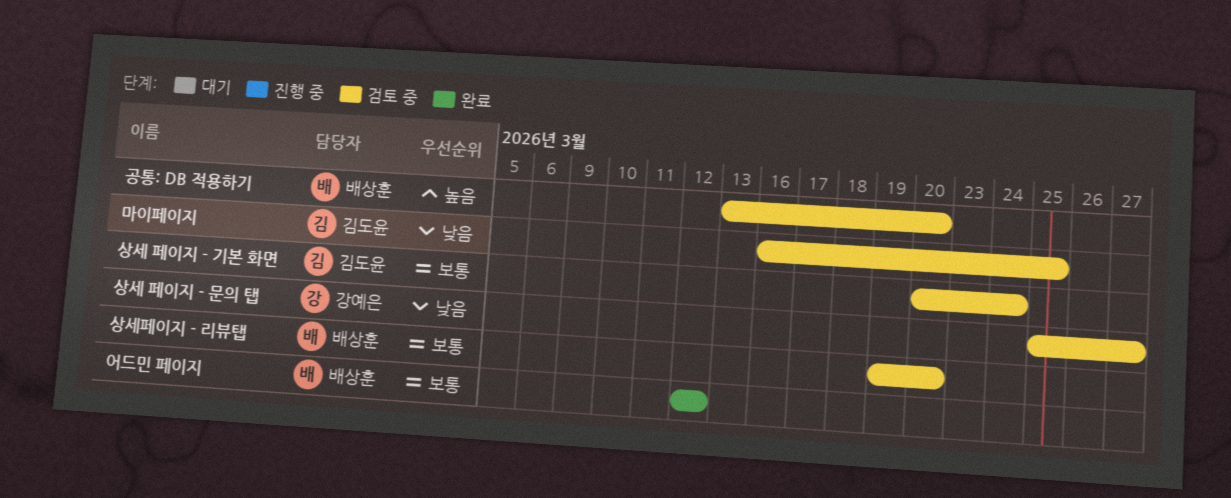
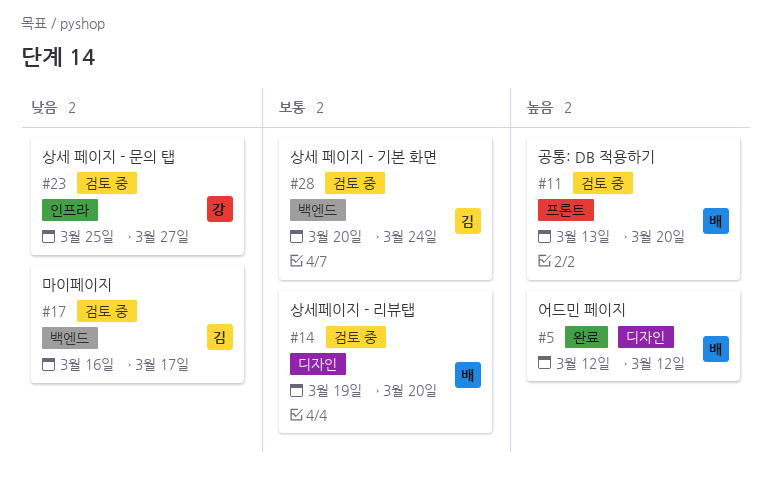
마이페이지, due: Mar 25 -> Mar 17
어드민 페이지, priority: 보통 -> 높음

